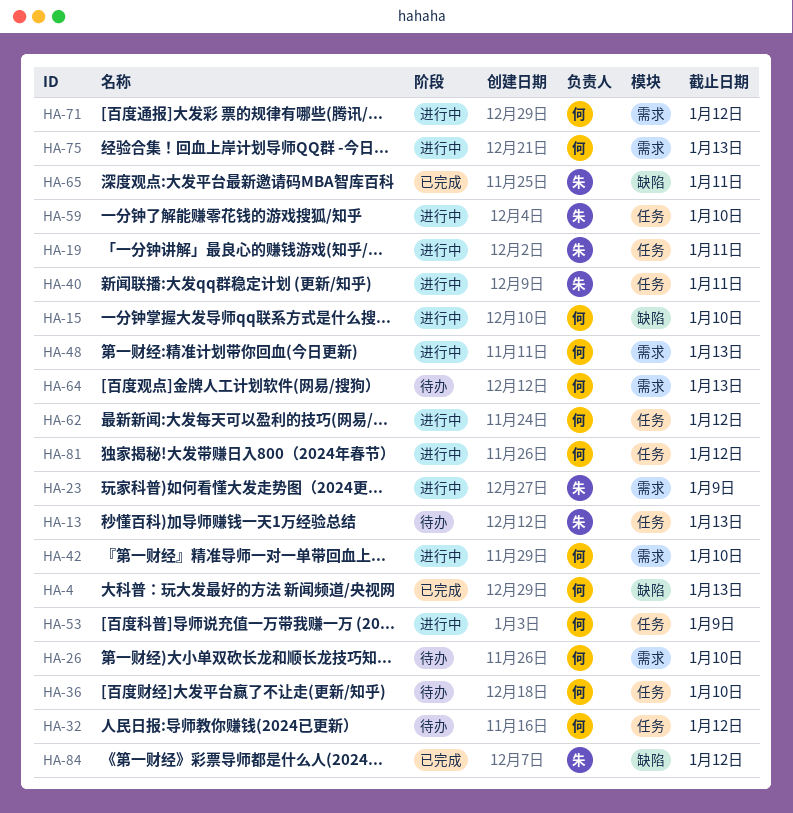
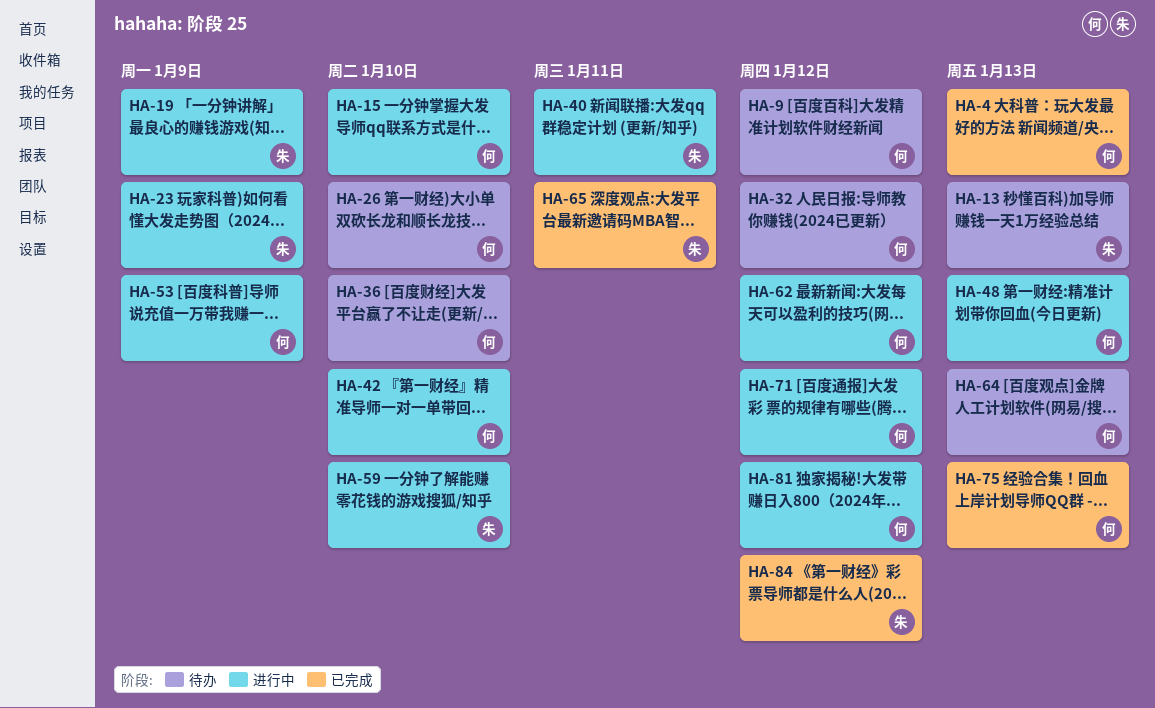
HA-9: none -> present
HA-19, due: Jan 11 -> Jan 9
HA-75, status: 进行中 -> 已完成

